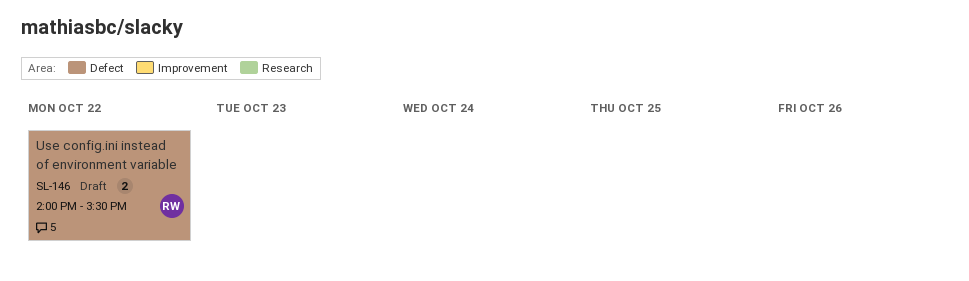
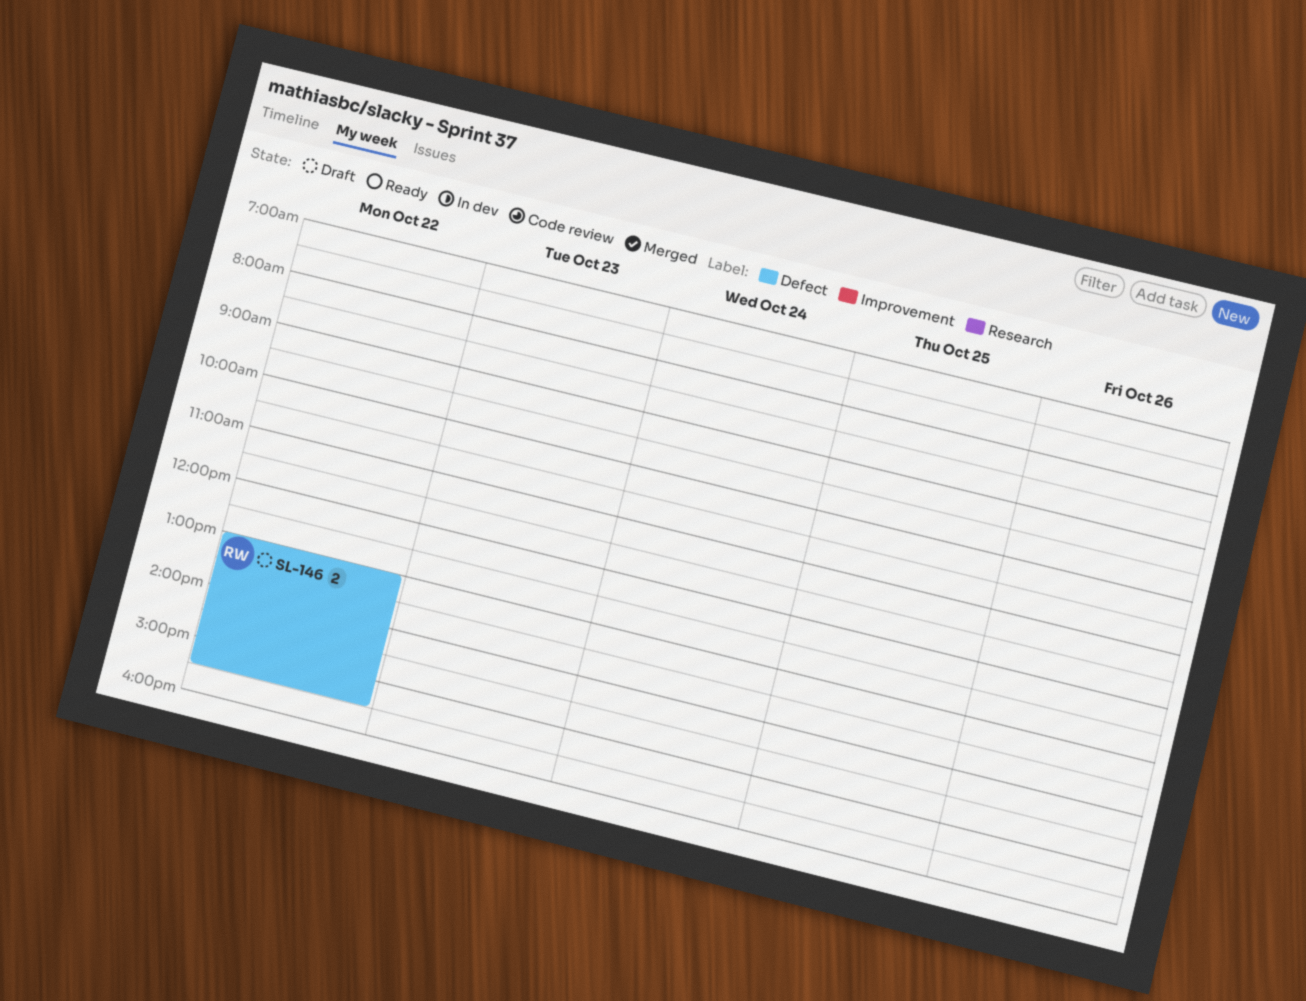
SL-146, begins: 14:00 -> 13:00

